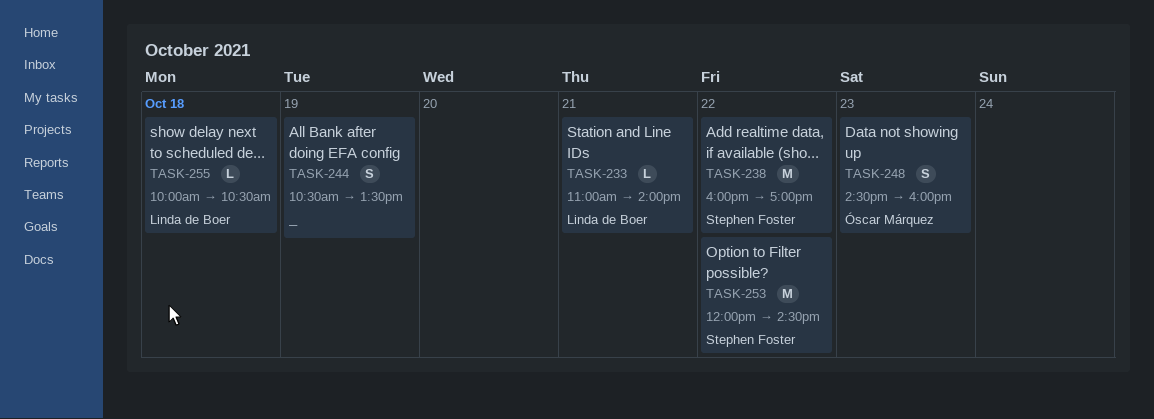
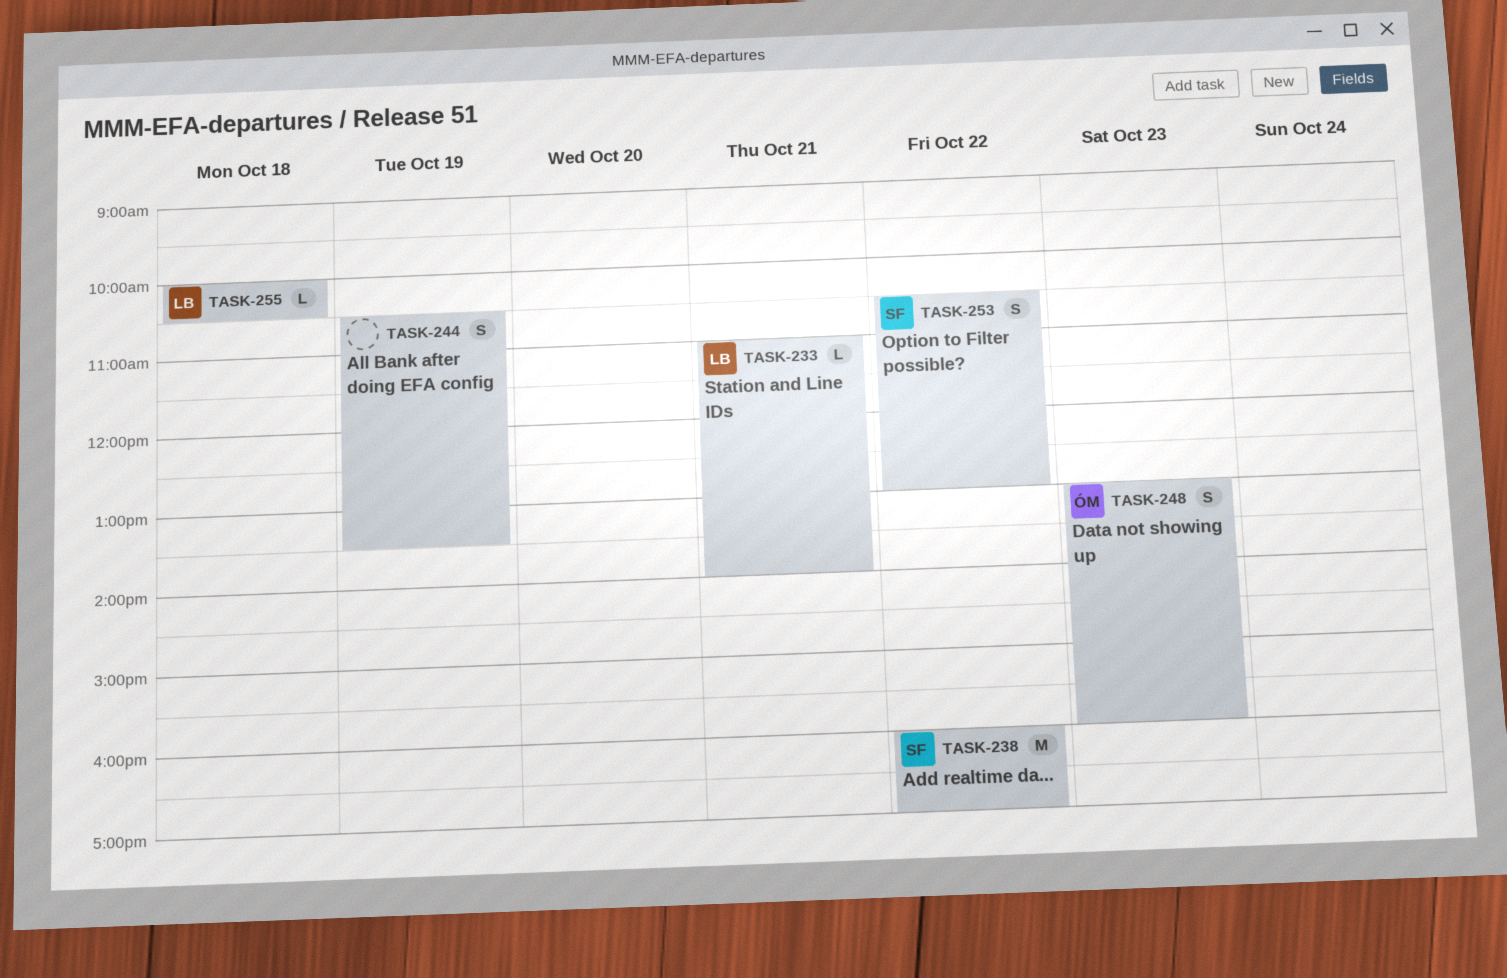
TASK-248, begins: 14:30 -> 13:00
TASK-253, estimate: M -> S
TASK-253, begins: 12:00 -> 10:30
TASK-253, ends: 14:30 -> 13:00

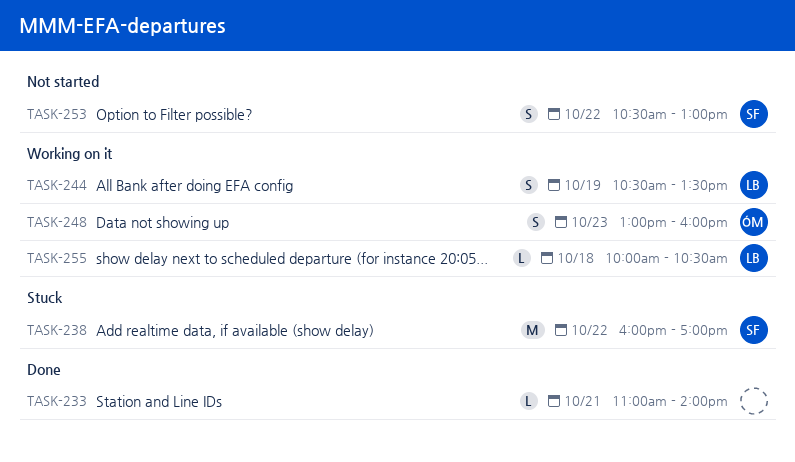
TASK-233, owner: LB -> none
TASK-244, owner: none -> LB

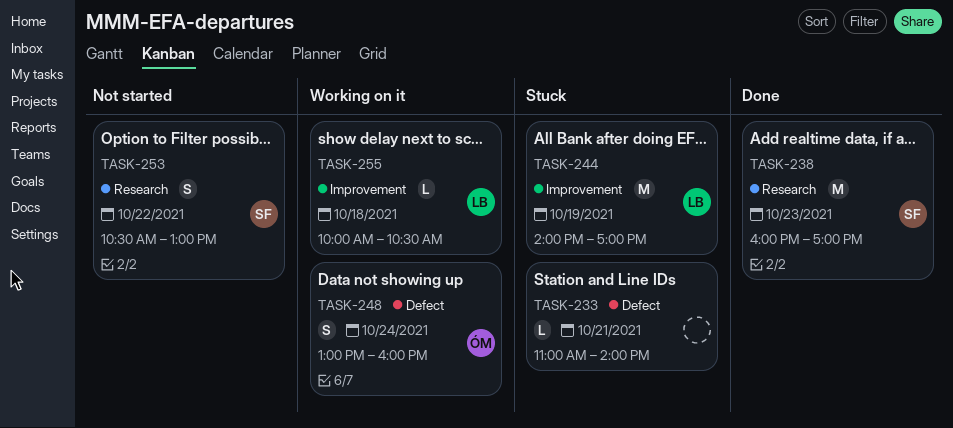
TASK-233, status: Done -> Stuck
TASK-238, status: Stuck -> Done
TASK-238, day: Oct 22 -> Oct 23
TASK-244, status: Working on it -> Stuck
TASK-244, estimate: S -> M
TASK-244, begins: 10:30 -> 14:00
TASK-244, ends: 13:30 -> 17:00
TASK-248, day: Oct 23 -> Oct 24

